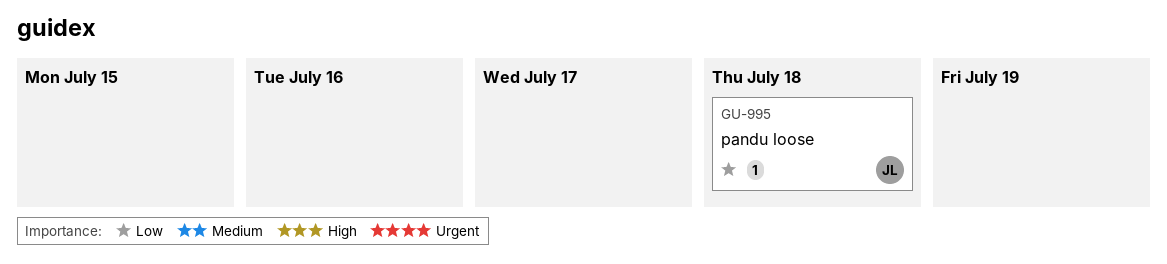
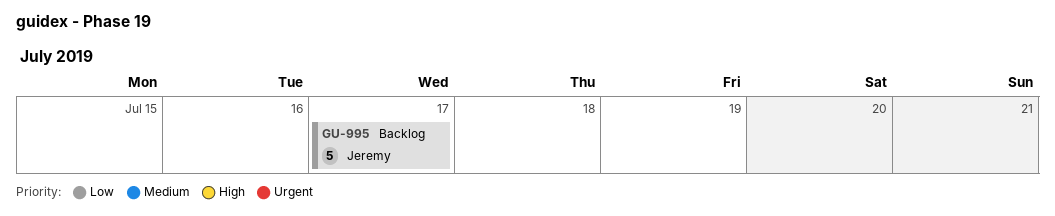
GU-995, estimate: 1 -> 5
GU-995, due: Jul 18 -> Jul 17

